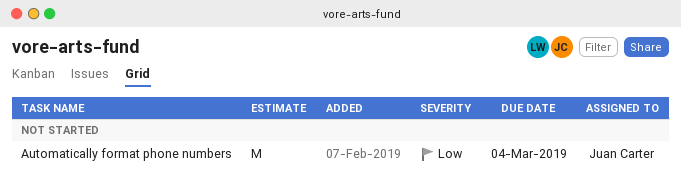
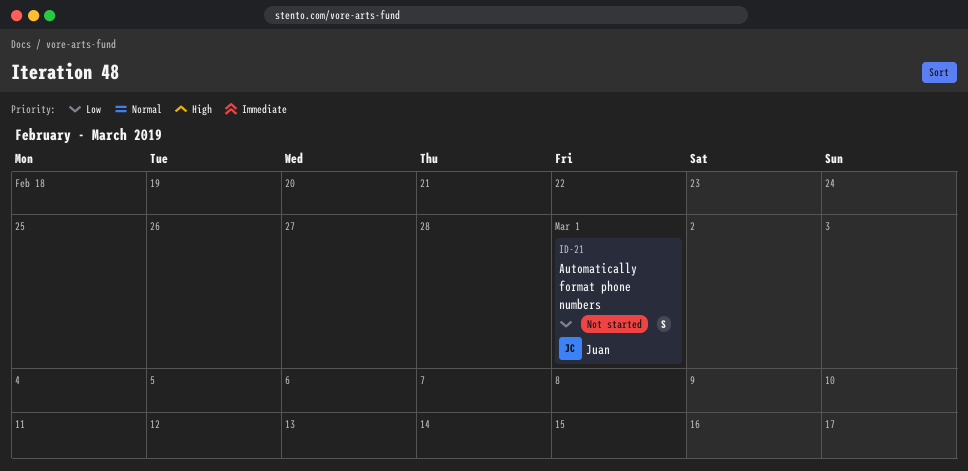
Automatically format phone numbers, estimate: M -> S
Automatically format phone numbers, due: Mar 4 -> Mar 1

